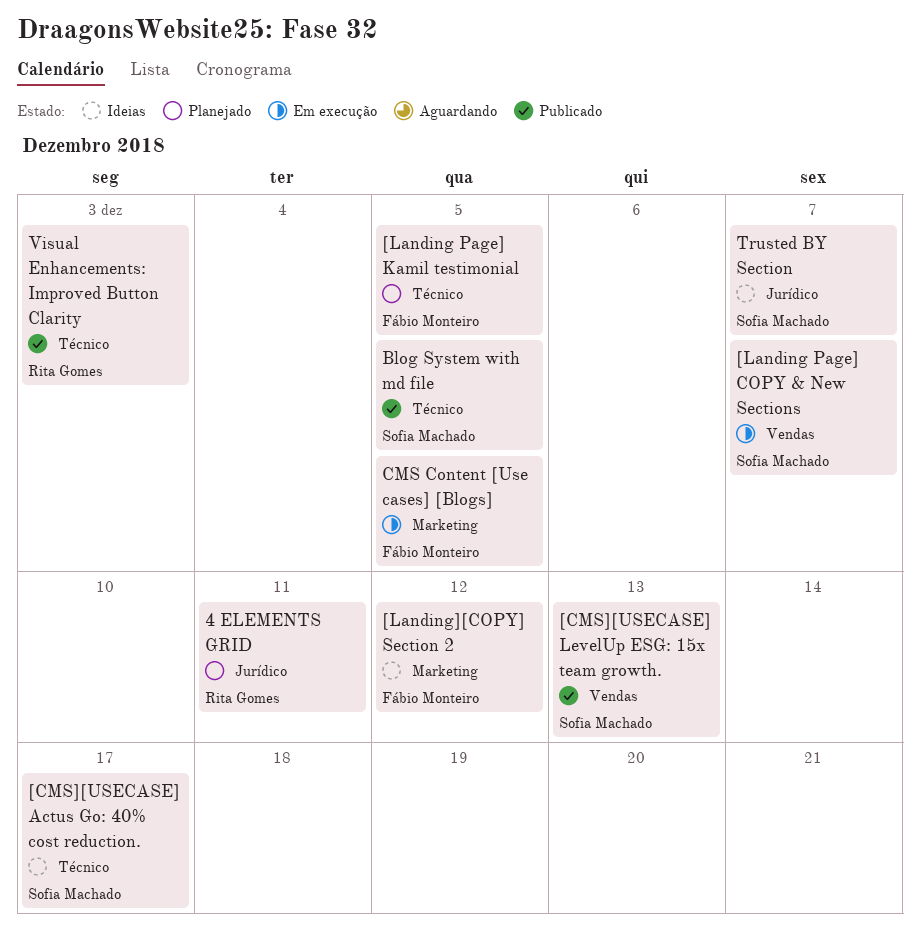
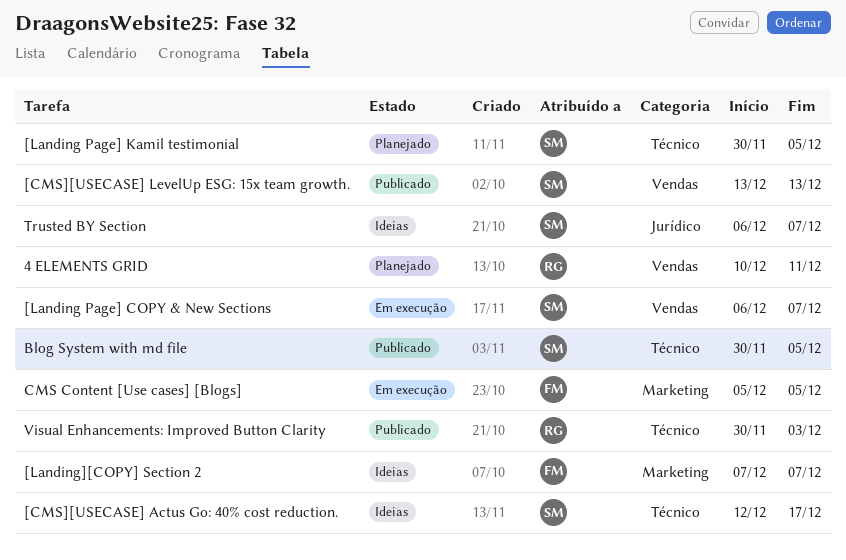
4 ELEMENTS GRID, label: Jurídico -> Vendas
[Landing Page] Kamil testimonial, owner: Fábio Monteiro -> Sofia Machado
[Landing][COPY] Section 2, due: Dec 12 -> Dec 7

